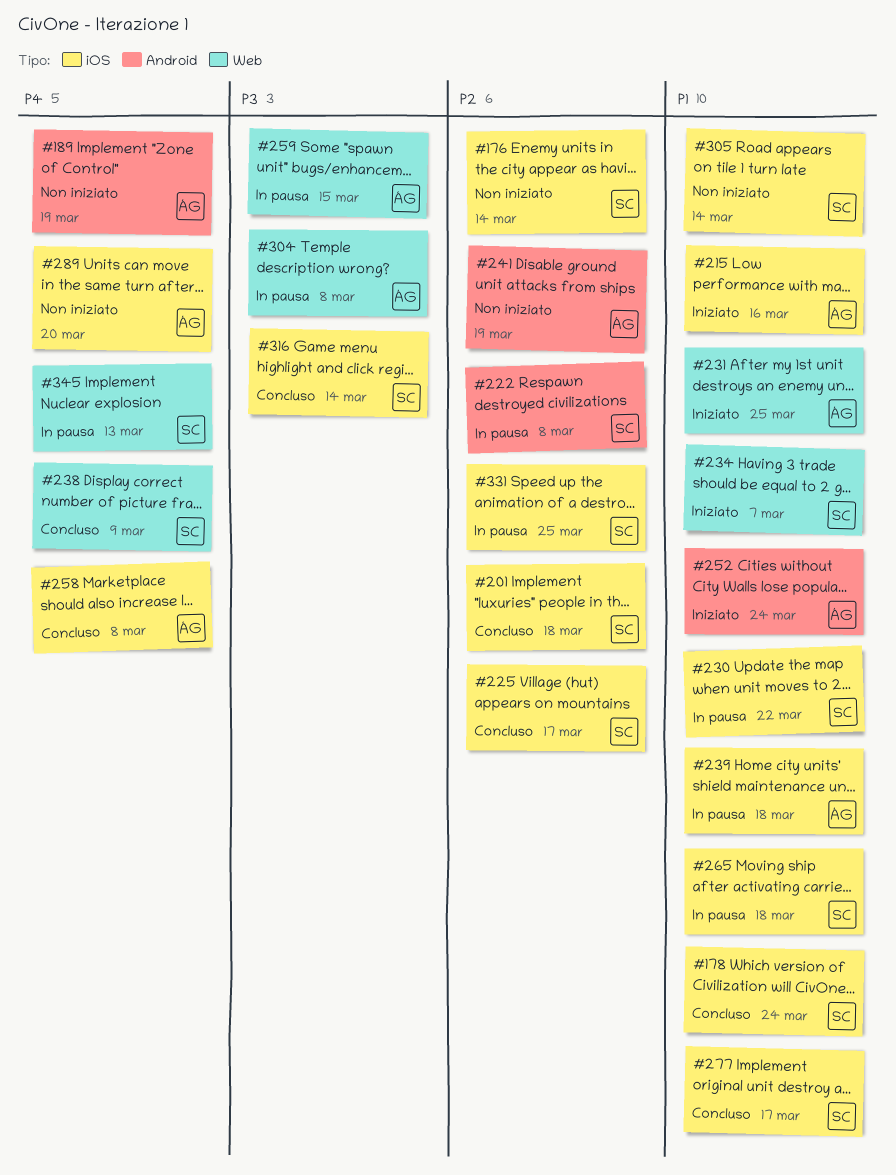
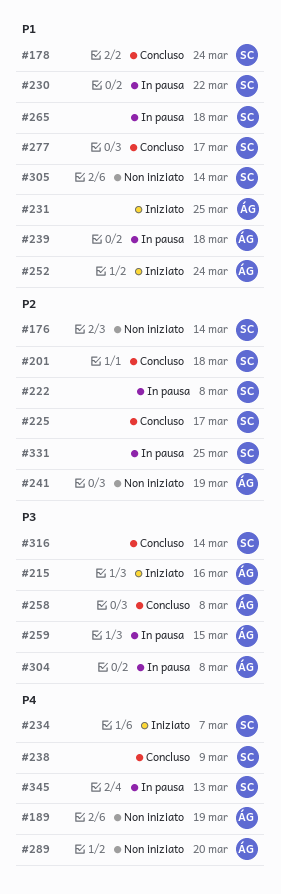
#215, priority: P1 -> P3
#234, priority: P1 -> P4
#258, priority: P4 -> P3

